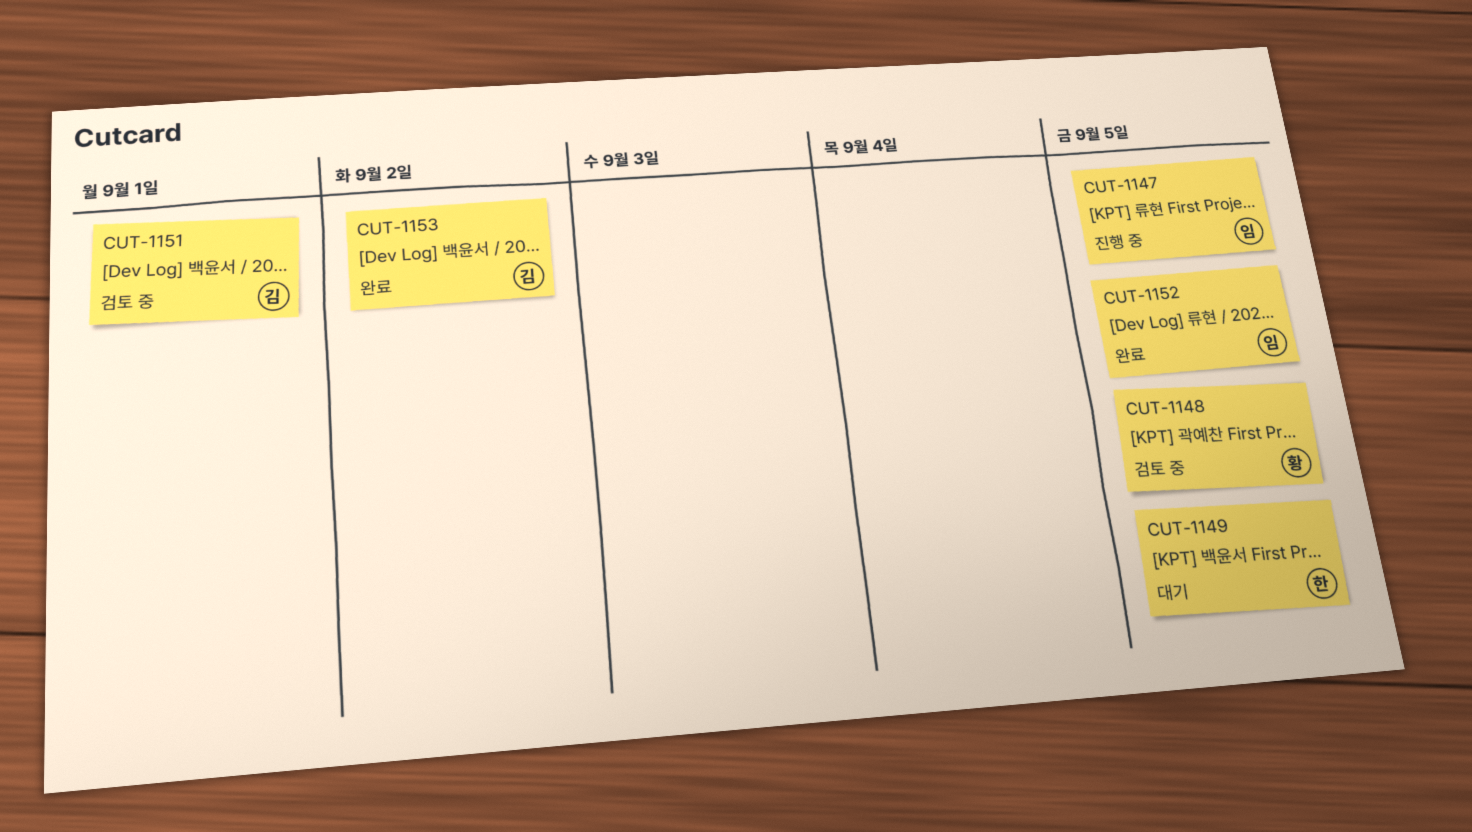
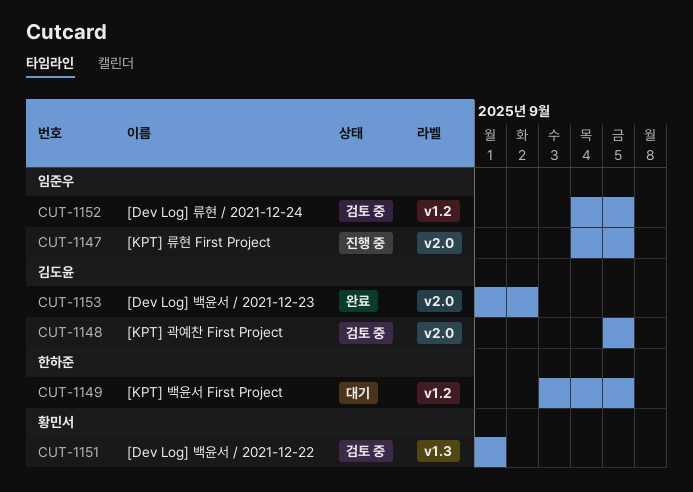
CUT-1148, owner: 황민서 -> 김도윤
CUT-1151, owner: 김도윤 -> 황민서
CUT-1152, status: 완료 -> 검토 중

